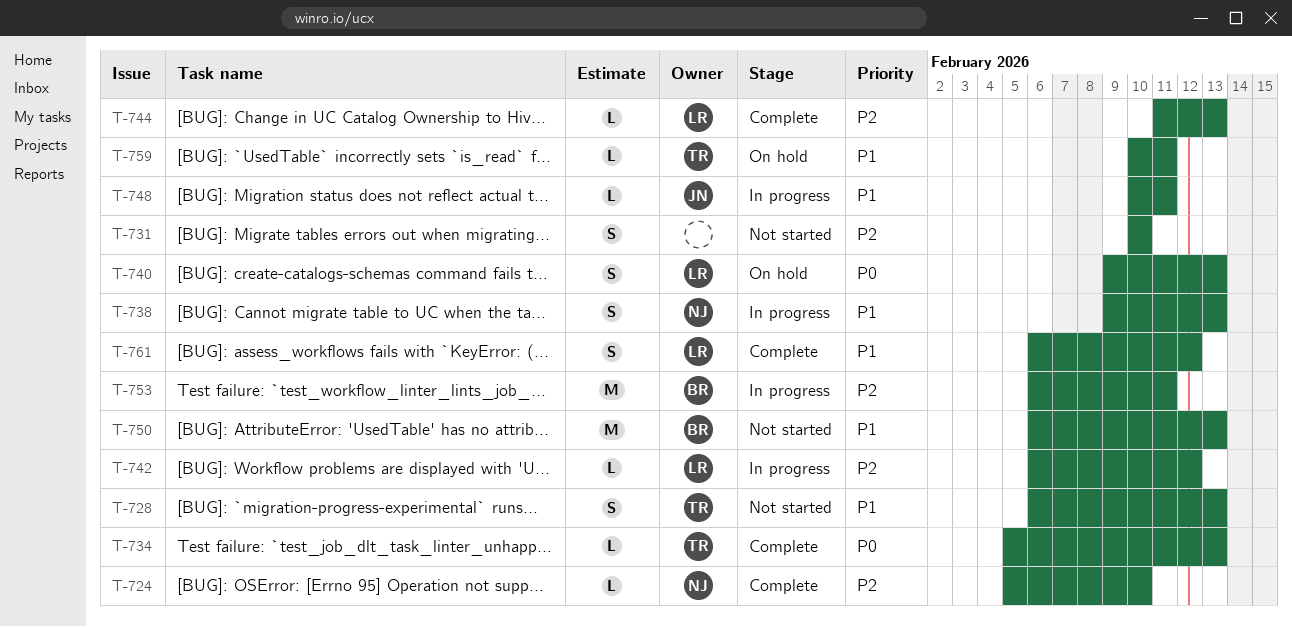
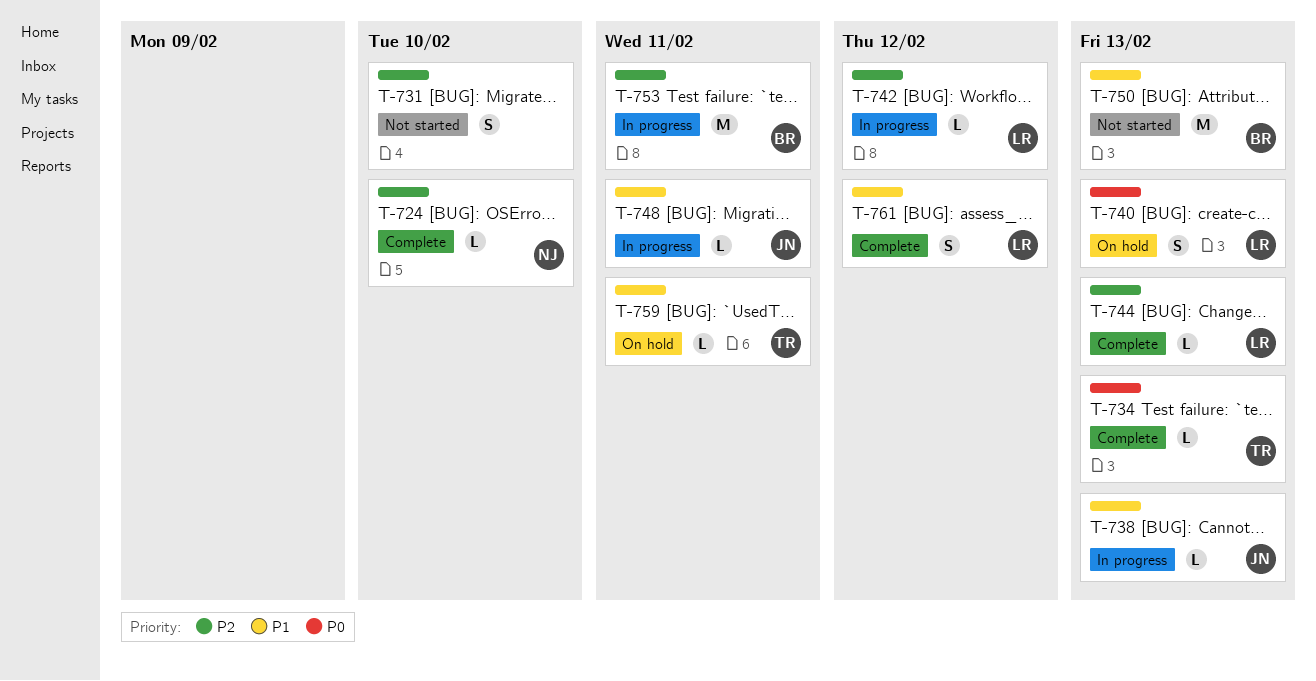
T-728: present -> none
T-738, owner: NJ -> JN
T-738, estimate: S -> L

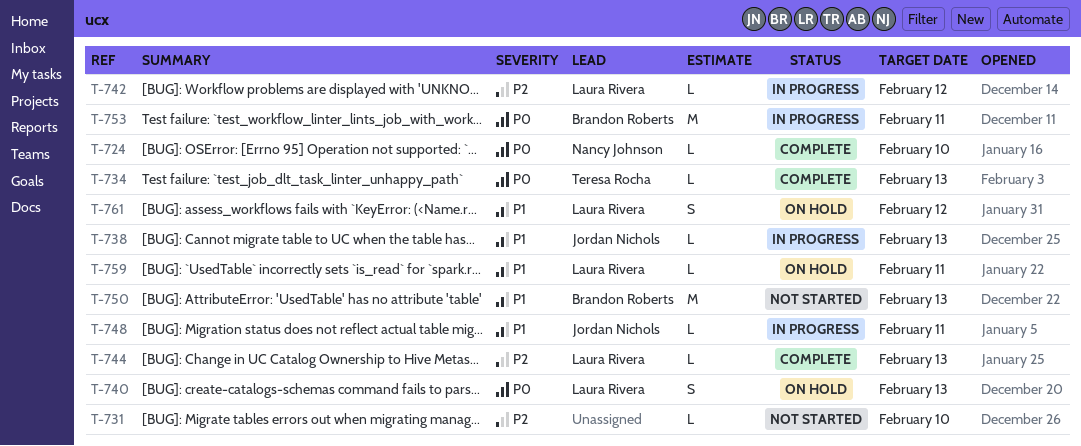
T-724, priority: P2 -> P0
T-731, estimate: S -> L
T-753, priority: P2 -> P0
T-759, owner: Teresa Rocha -> Laura Rivera
T-761, status: Complete -> On hold

